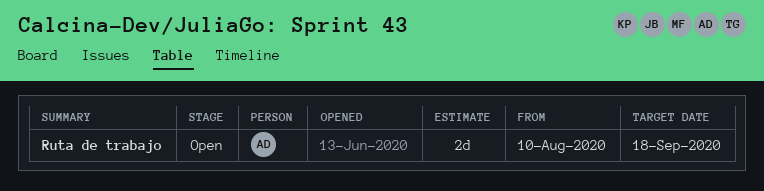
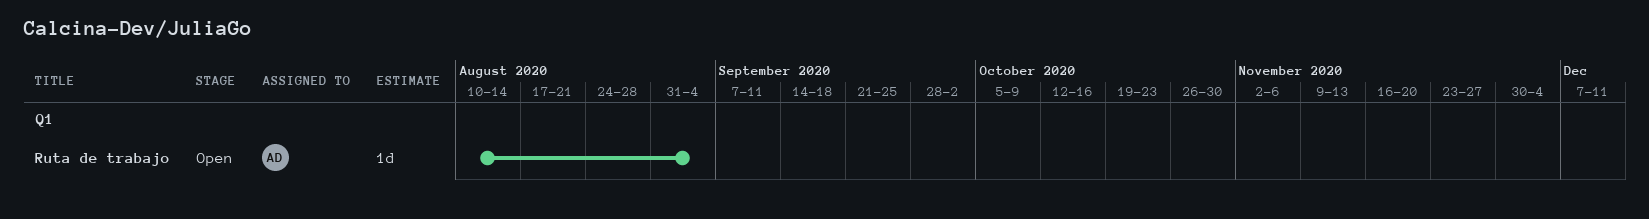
Ruta de trabajo, estimate: 2d -> 1d
Ruta de trabajo, due: Sep 18 -> Sep 4

